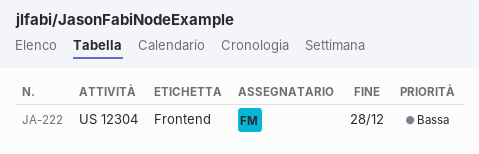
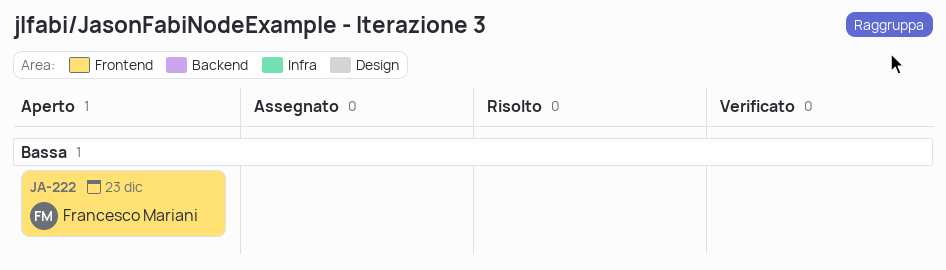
JA-222, due: Dec 28 -> Dec 23

